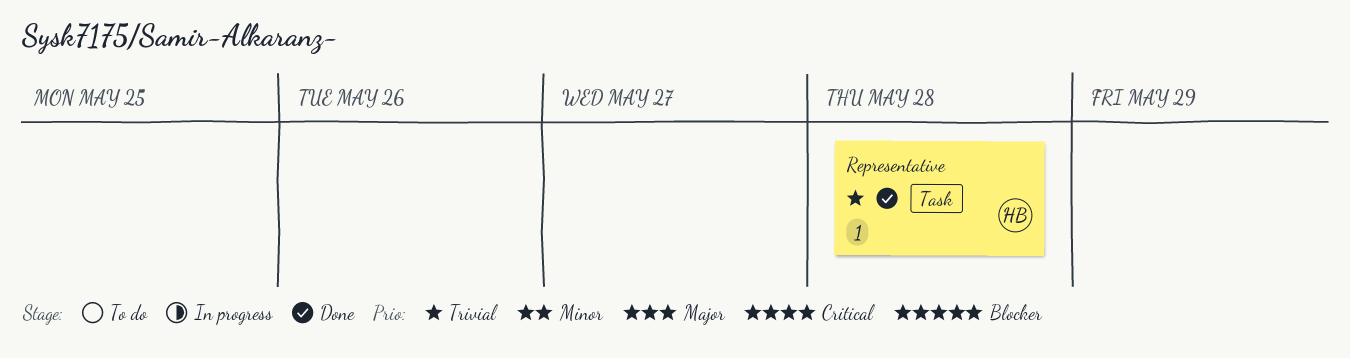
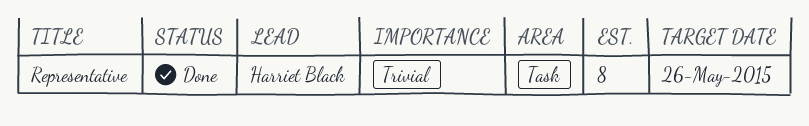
Representative, estimate: 1 -> 8
Representative, due: May 28 -> May 26

